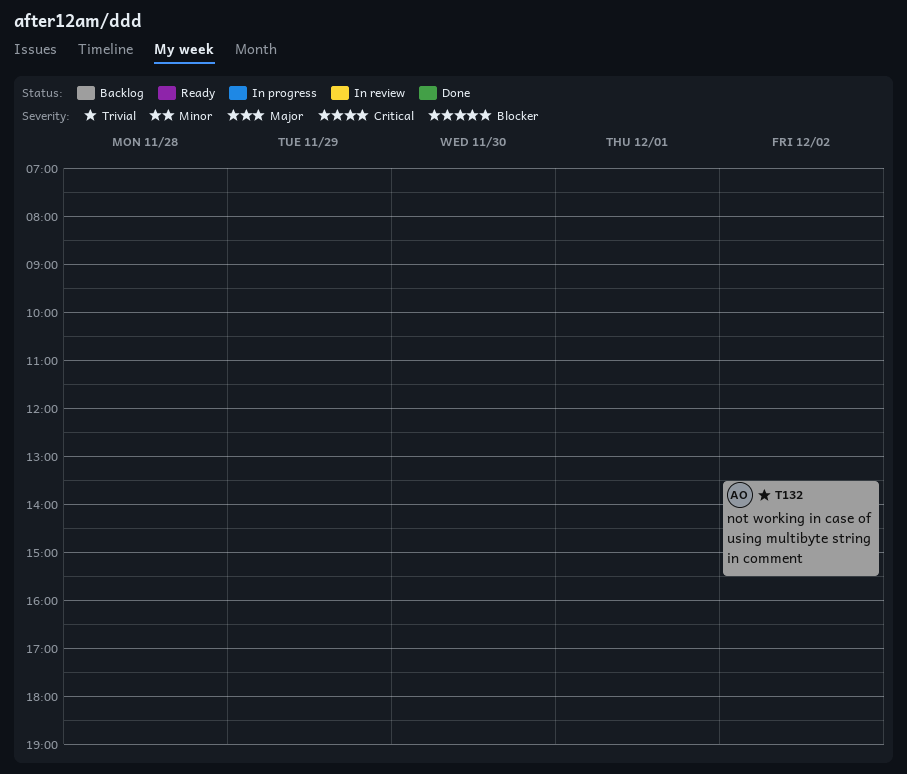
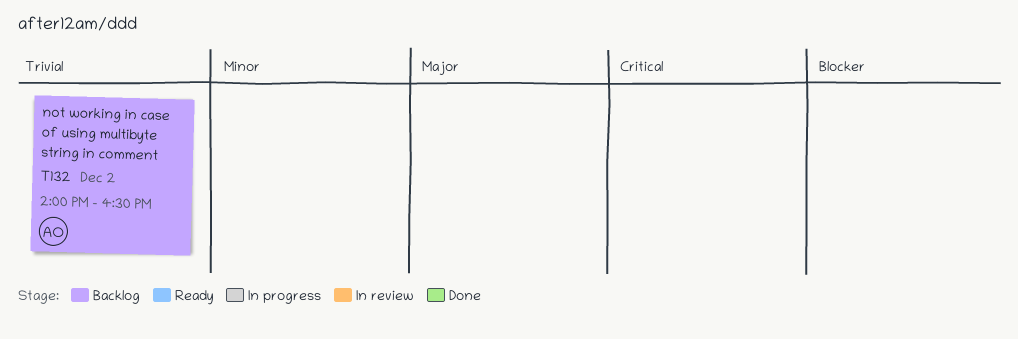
T132, begins: 13:30 -> 14:00
T132, ends: 15:30 -> 16:30

